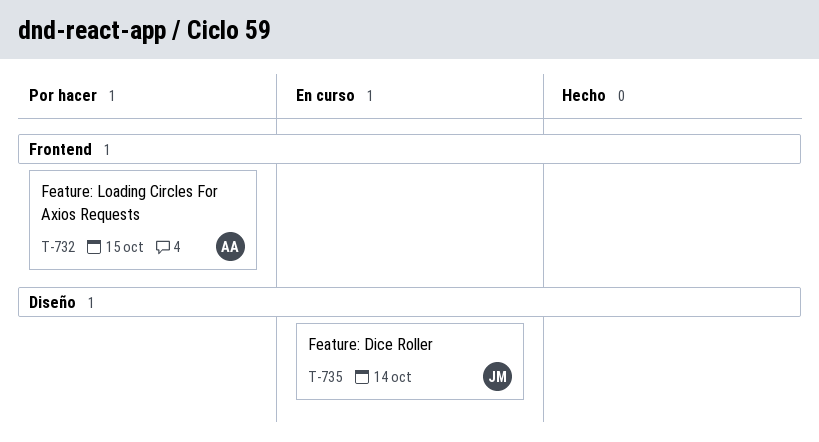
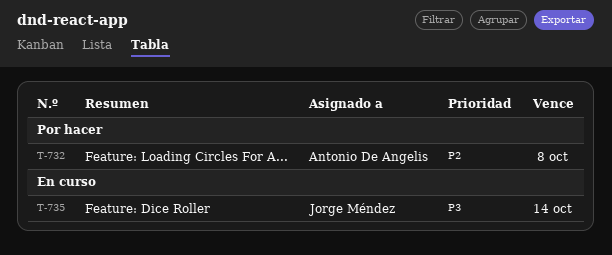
T-732, due: Oct 15 -> Oct 8

